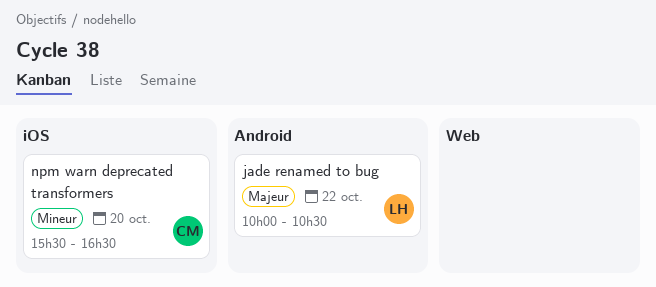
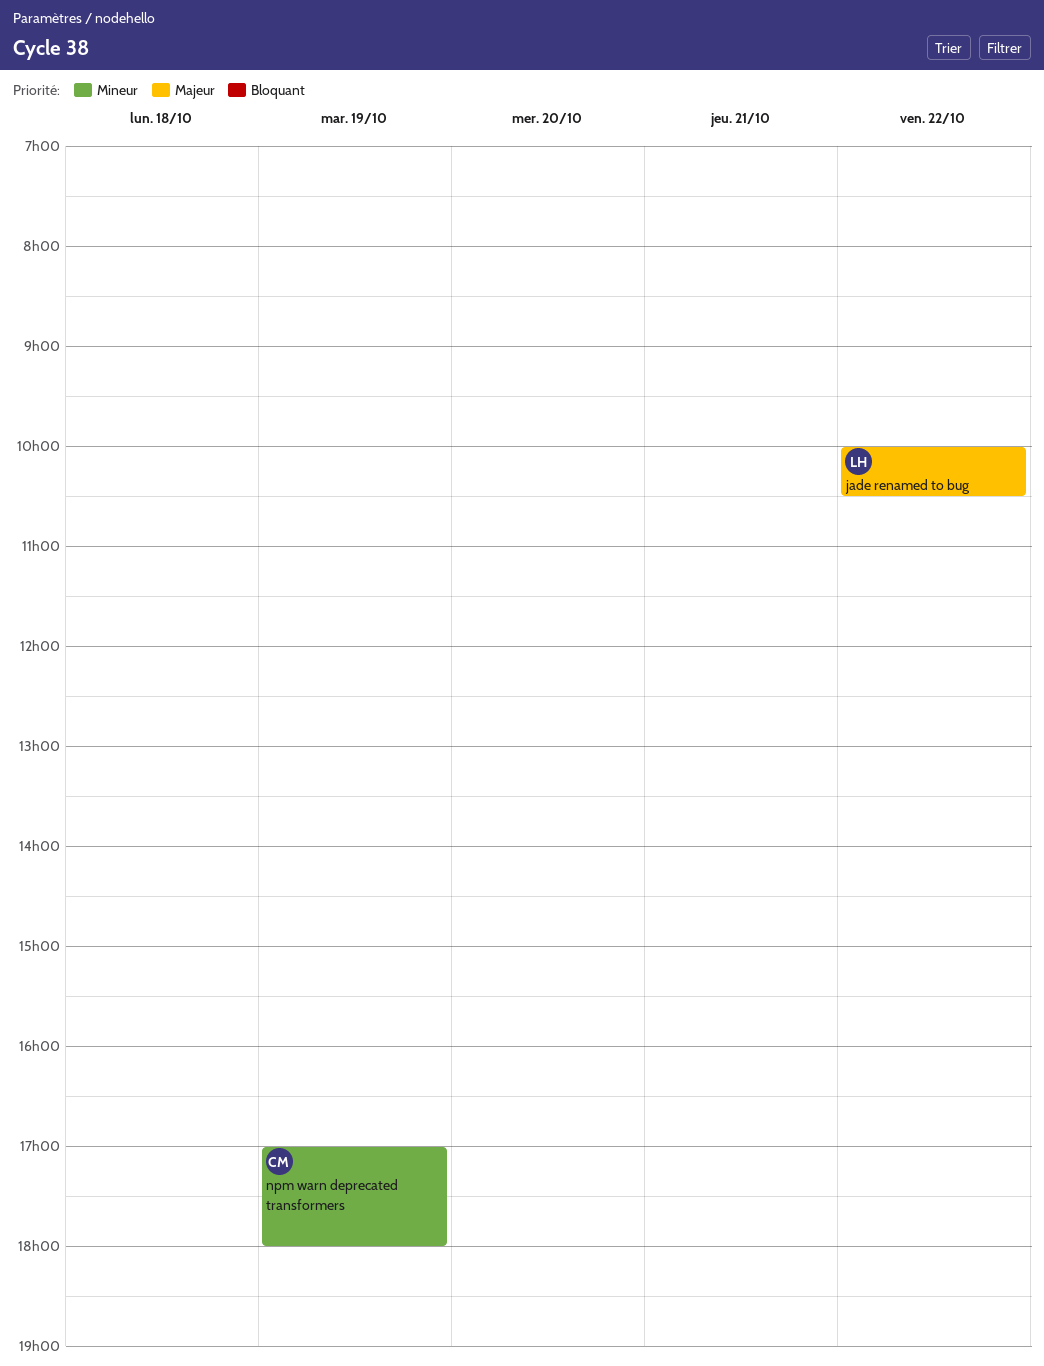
npm warn deprecated transformers, day: Oct 20 -> Oct 19
npm warn deprecated transformers, begins: 15:30 -> 17:00
npm warn deprecated transformers, ends: 16:30 -> 18:00

